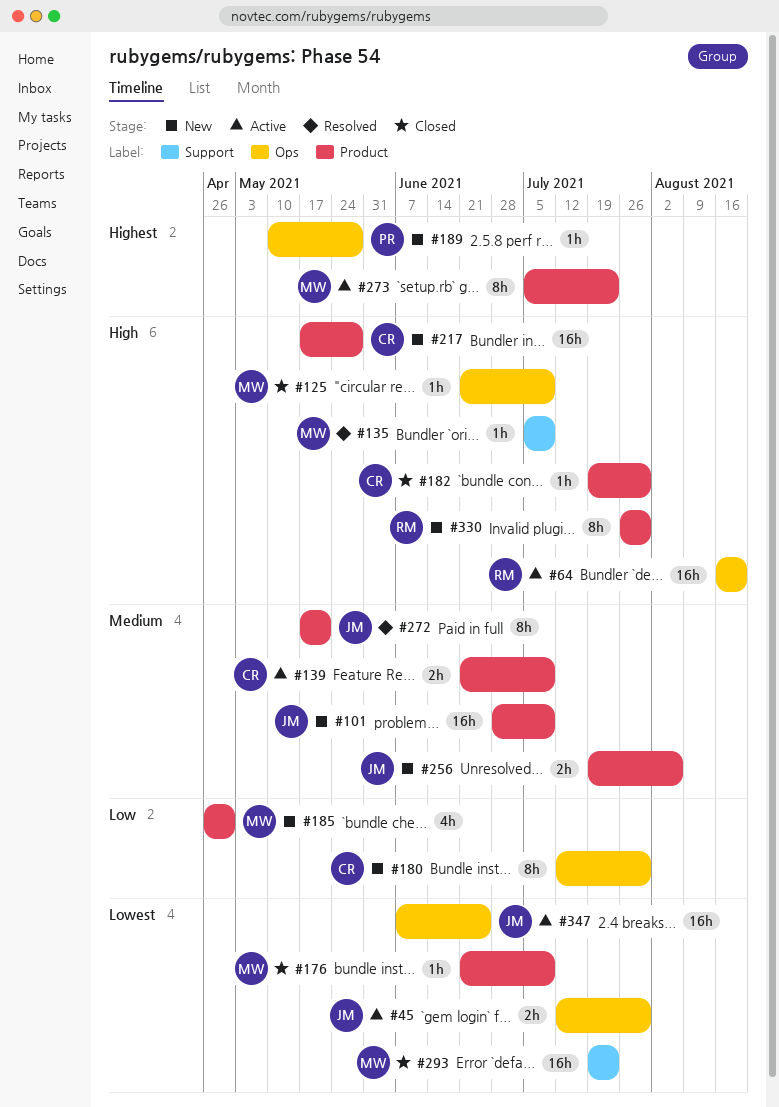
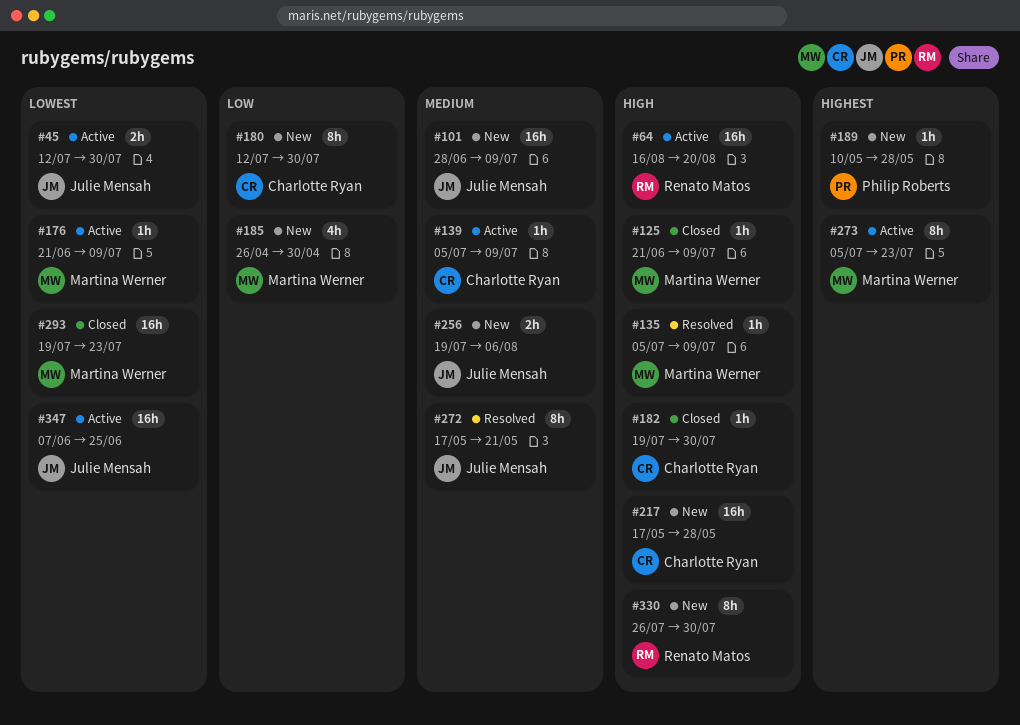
#139, estimate: 2h -> 1h
#139, start: Jun 21 -> Jul 5
#176, status: Closed -> Active

